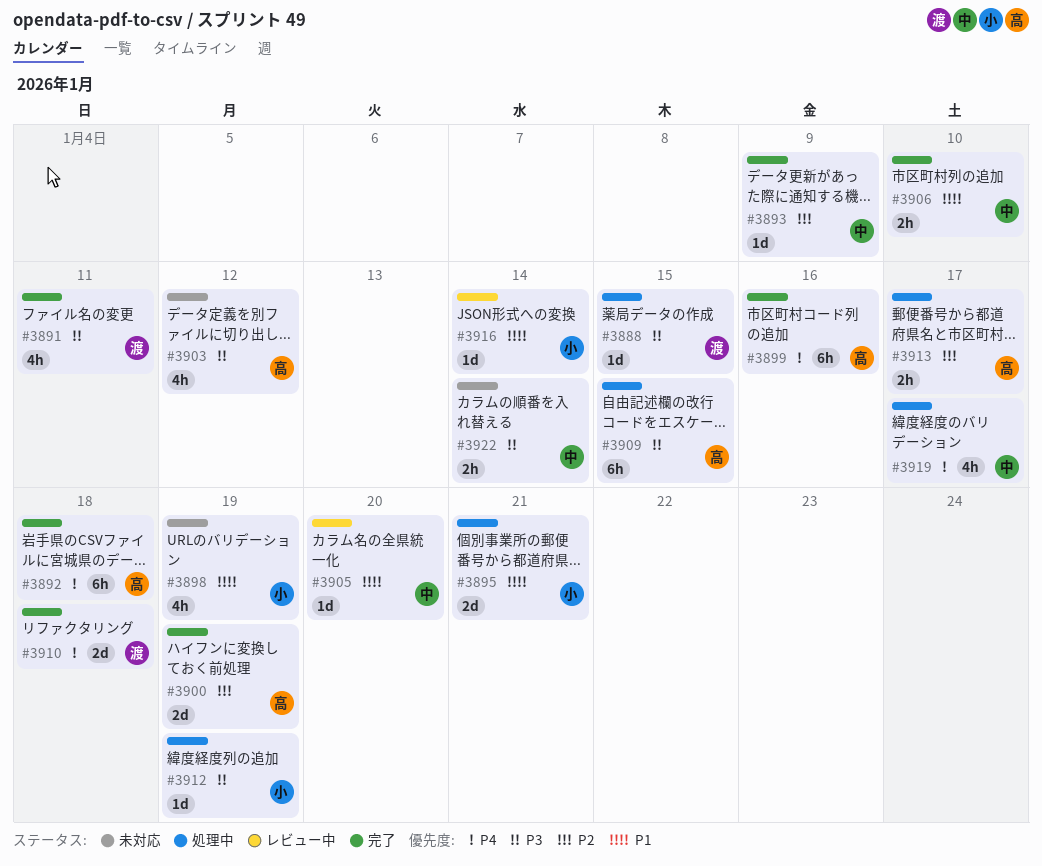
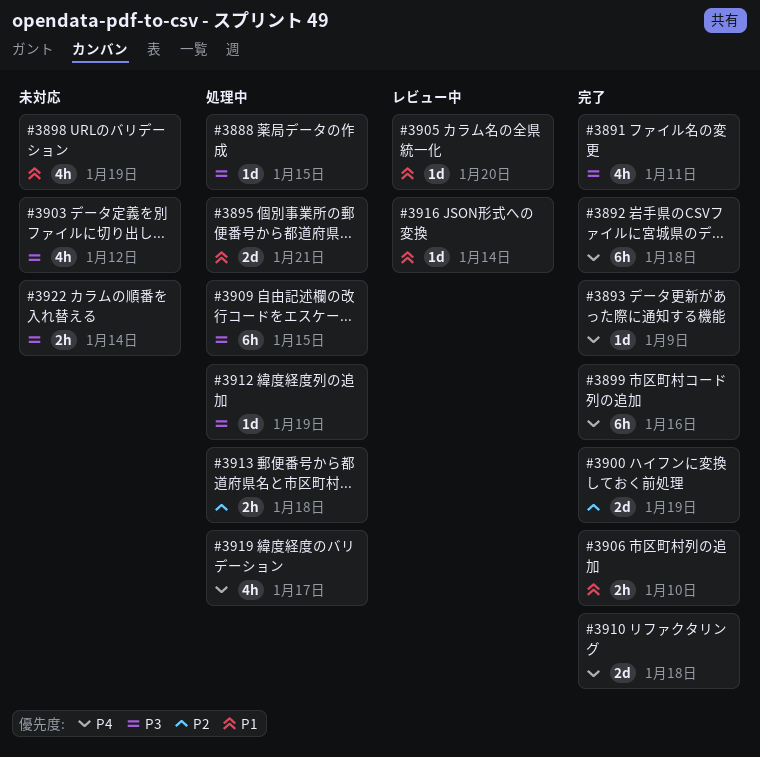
#3893, priority: P2 -> P4
#3913, due: Jan 17 -> Jan 18

